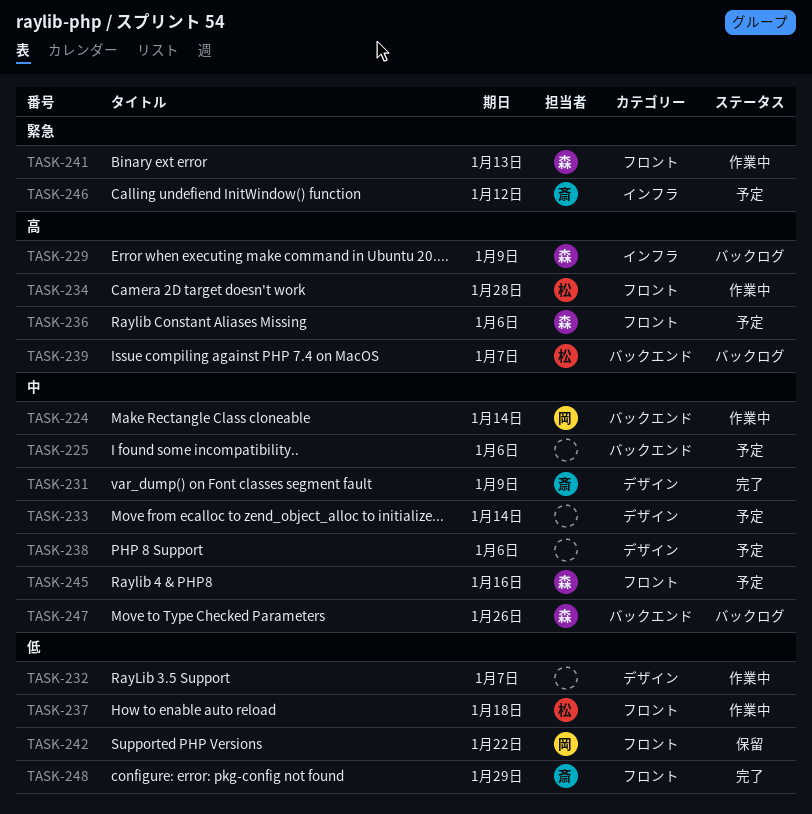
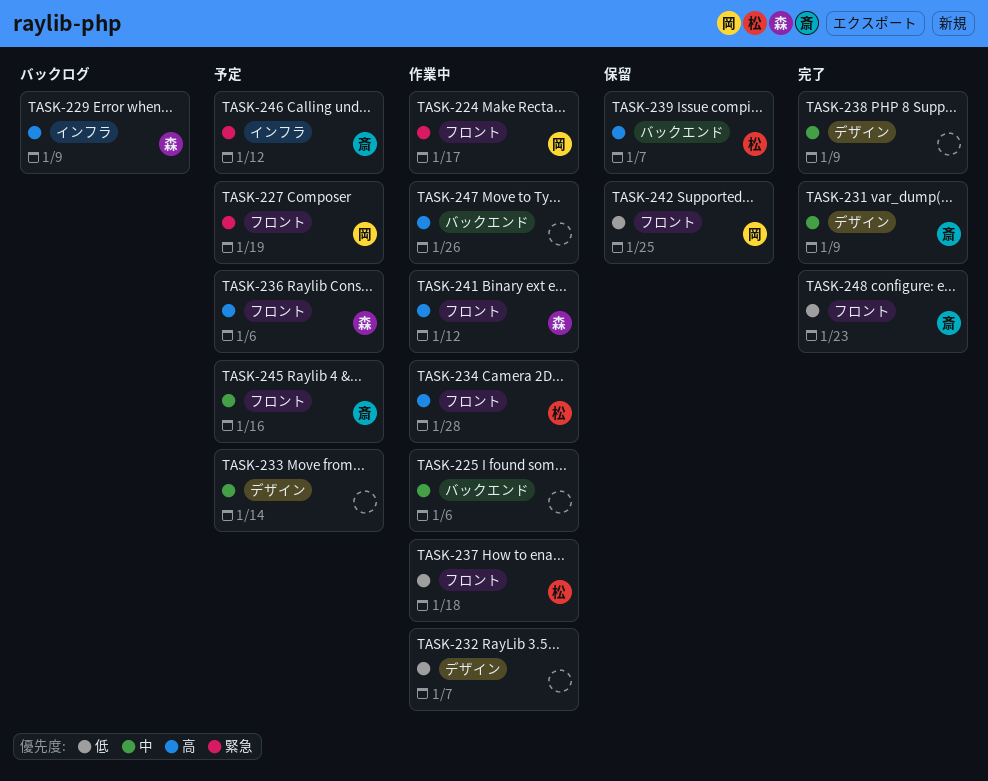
TASK-224, priority: 中 -> 緊急
TASK-224, label: バックエンド -> フロント
TASK-224, due: Jan 14 -> Jan 17
TASK-225, status: 予定 -> 作業中
TASK-227: none -> present
TASK-238, status: 予定 -> 完了
TASK-238, due: Jan 6 -> Jan 9
TASK-239, status: バックログ -> 保留
TASK-241, priority: 緊急 -> 高
TASK-241, due: Jan 13 -> Jan 12
TASK-242, due: Jan 22 -> Jan 25
TASK-245, owner: 森 -> 斎
TASK-247, status: バックログ -> 作業中
TASK-247, owner: 森 -> none
TASK-247, priority: 中 -> 高
TASK-248, due: Jan 29 -> Jan 23

